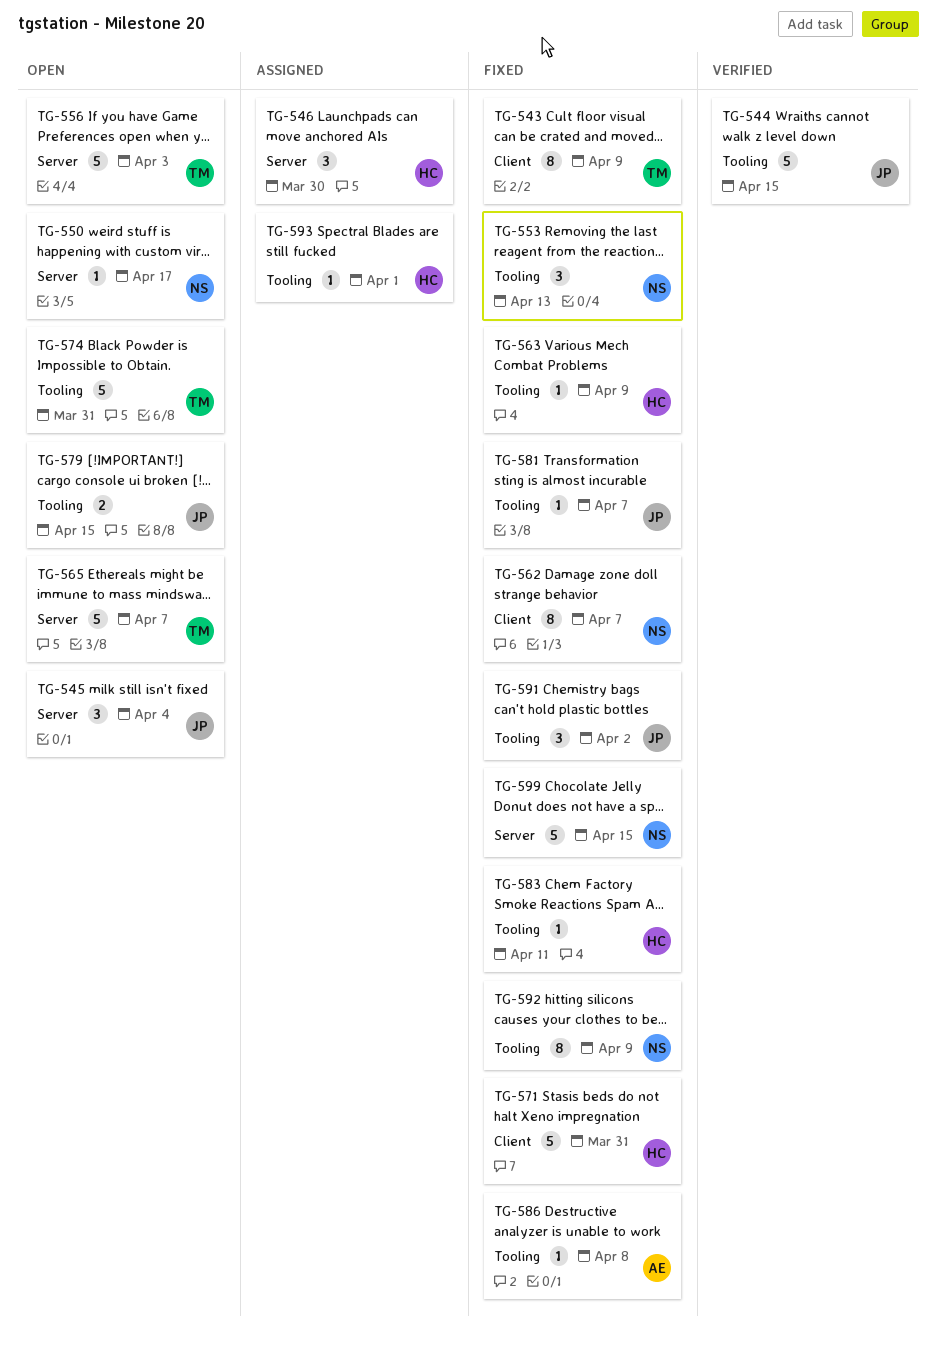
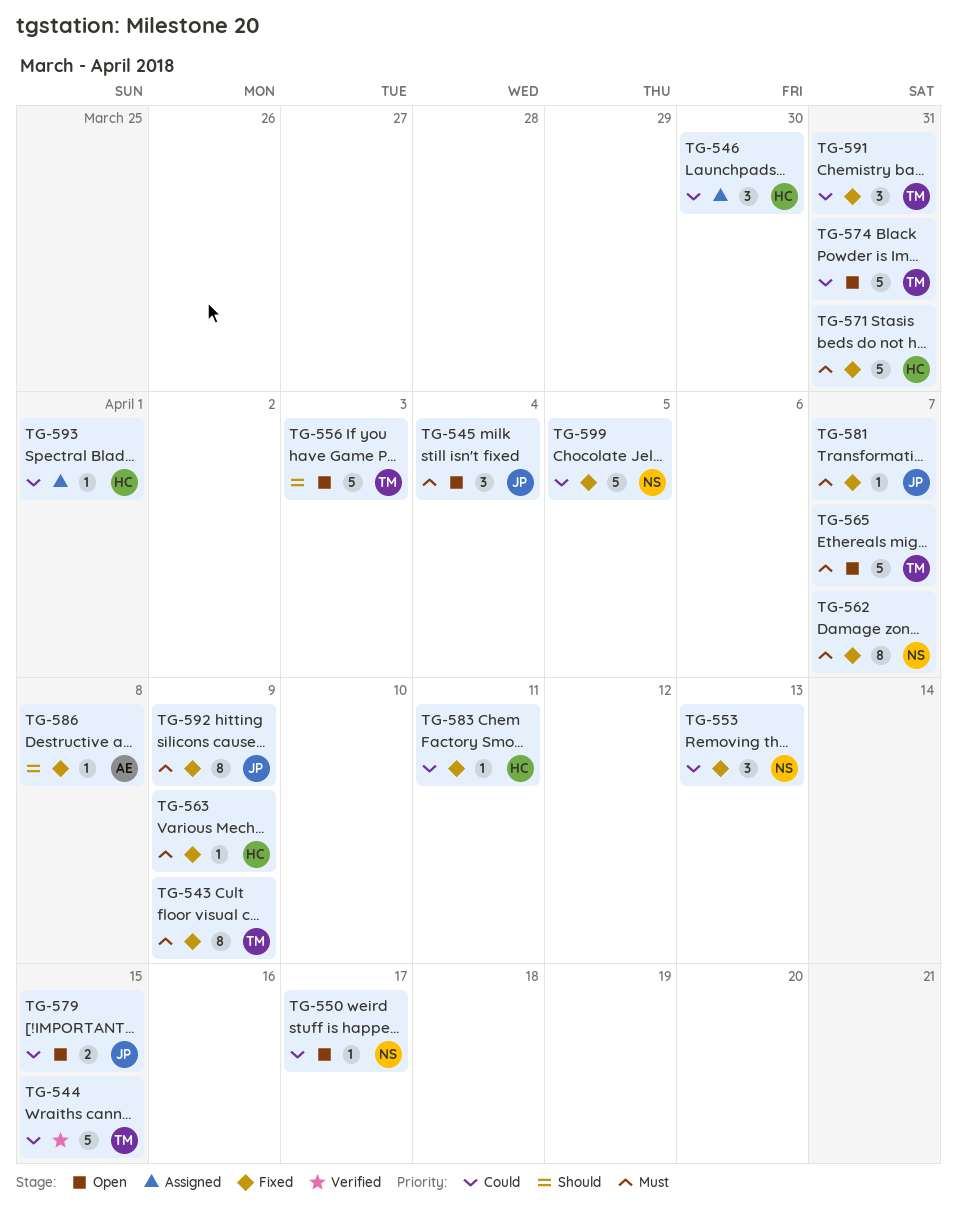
TG-544, owner: JP -> TM
TG-591, owner: JP -> TM
TG-591, due: Apr 2 -> Mar 31
TG-592, owner: NS -> JP
TG-599, due: Apr 15 -> Apr 5

